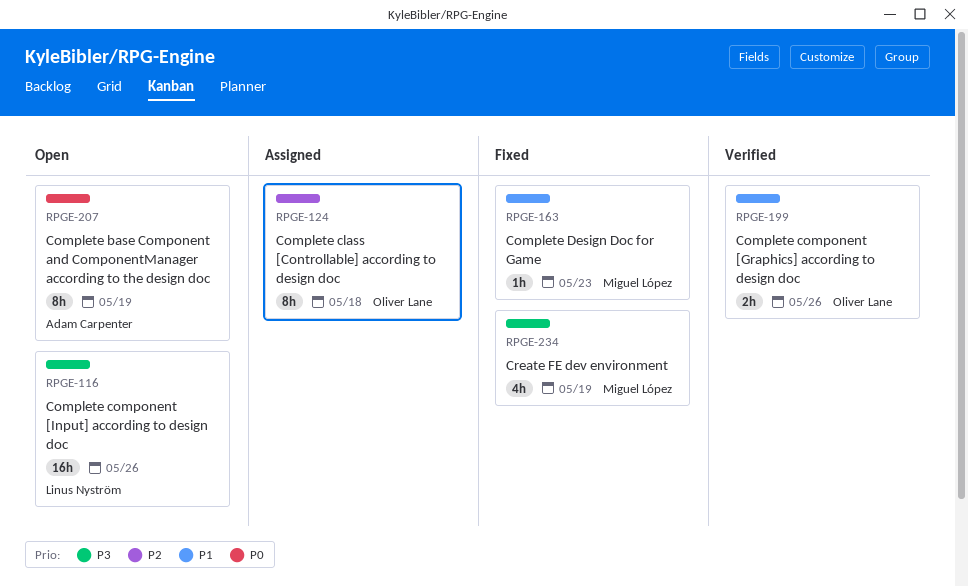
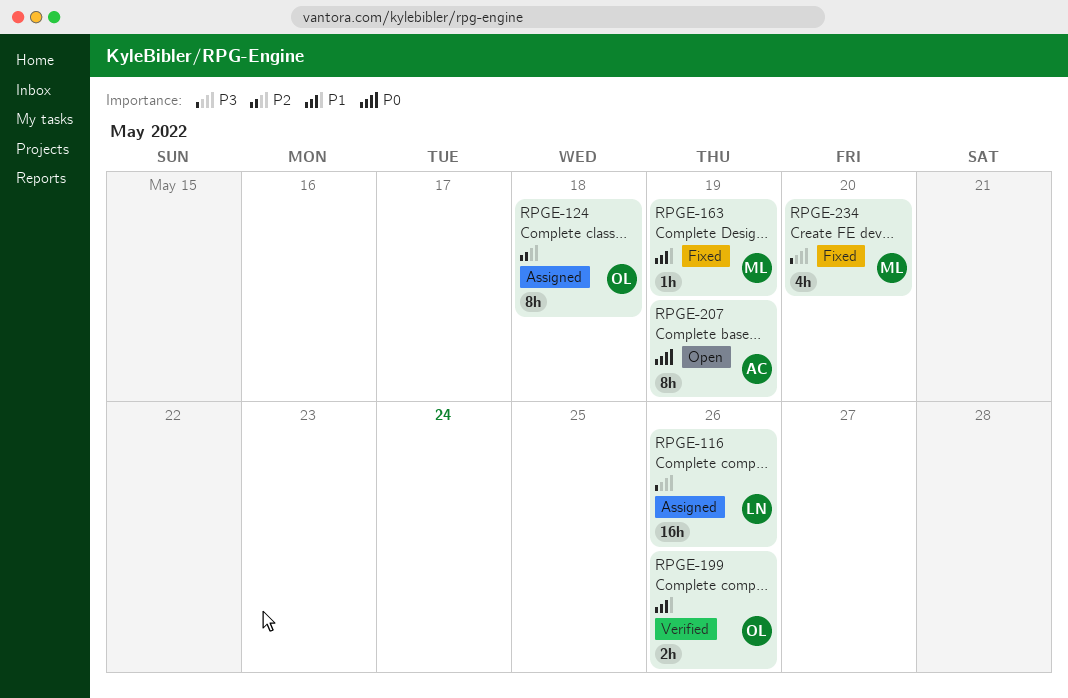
RPGE-116, status: Open -> Assigned
RPGE-163, due: May 23 -> May 19
RPGE-234, due: May 19 -> May 20

